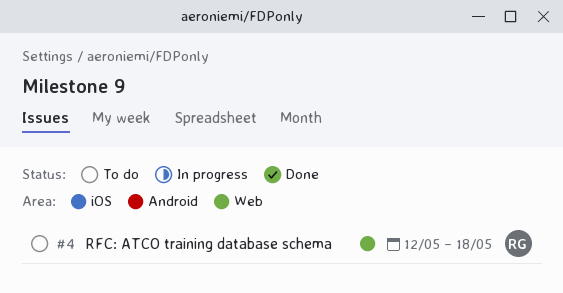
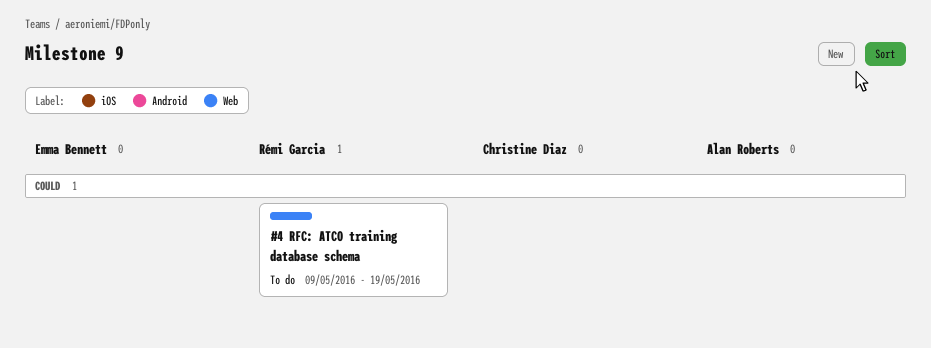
#4, start: May 12 -> May 9
#4, due: May 18 -> May 19

